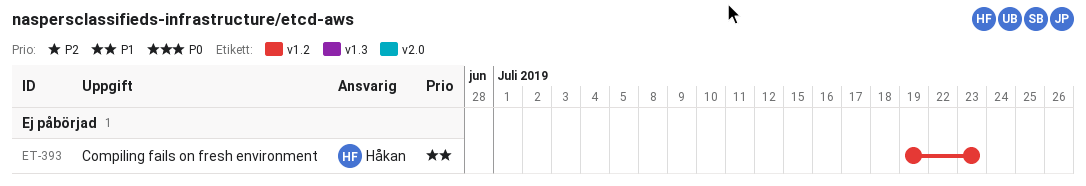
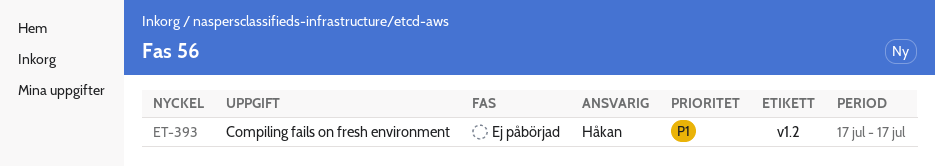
ET-393, start: Jul 19 -> Jul 17
ET-393, due: Jul 23 -> Jul 17

